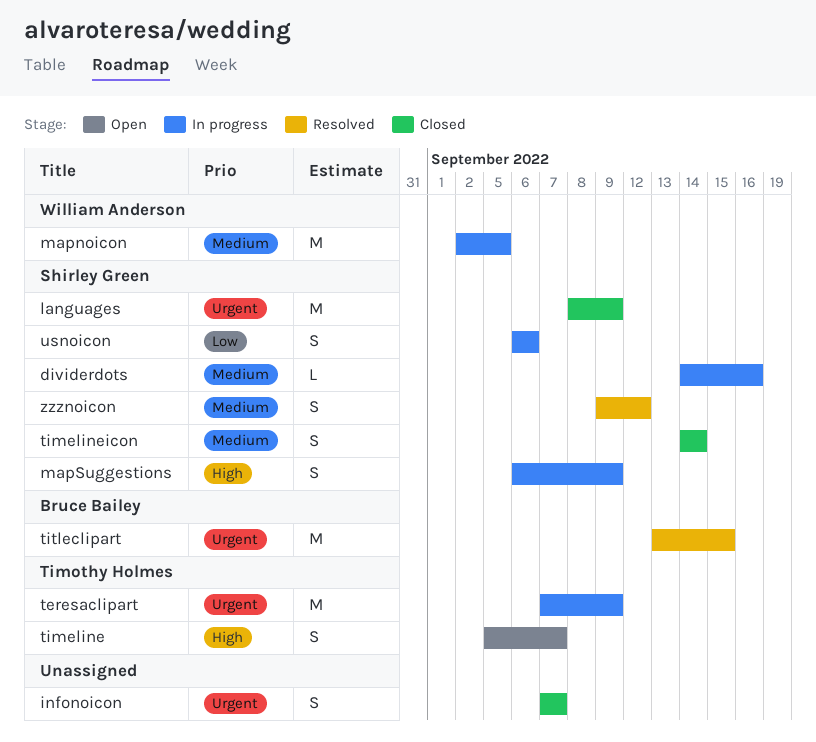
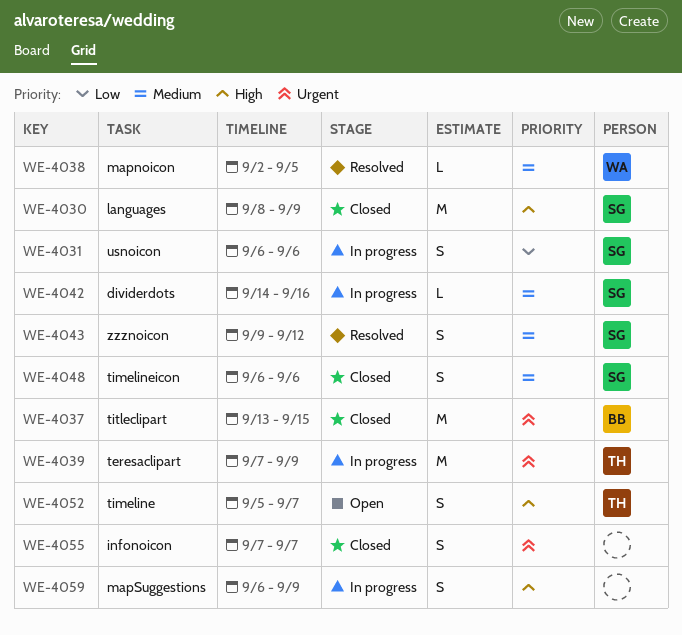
languages, priority: Urgent -> High
mapnoicon, status: In progress -> Resolved
mapnoicon, estimate: M -> L
mapSuggestions, owner: Shirley Green -> none
timelineicon, start: Sep 14 -> Sep 6
timelineicon, due: Sep 14 -> Sep 6
titleclipart, status: Resolved -> Closed

